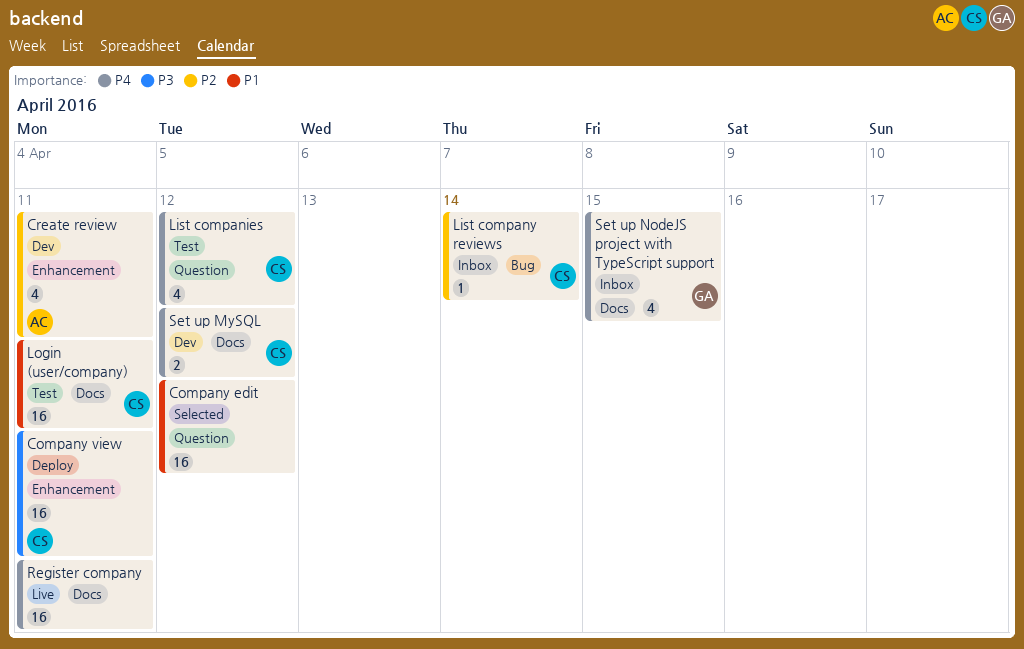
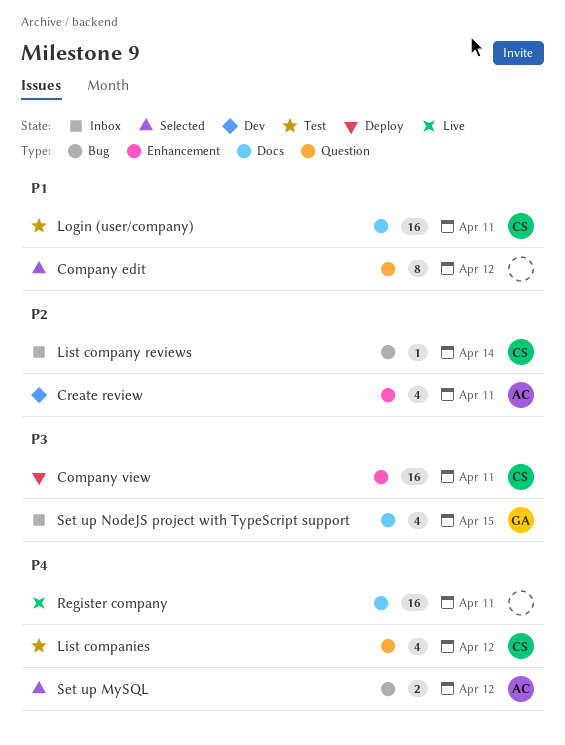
Company edit, estimate: 16 -> 8
Set up MySQL, status: Dev -> Selected
Set up MySQL, owner: CS -> AC
Set up MySQL, label: Docs -> Bug
Set up NodeJS project with TypeScript support, priority: P4 -> P3

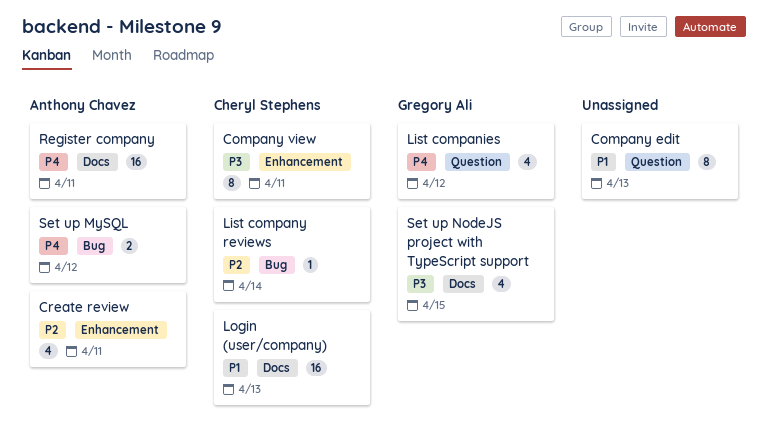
Company edit, due: Apr 12 -> Apr 13
Company view, estimate: 16 -> 8
List companies, owner: Cheryl Stephens -> Gregory Ali
Login (user/company), due: Apr 11 -> Apr 13
Register company, owner: none -> Anthony Chavez

